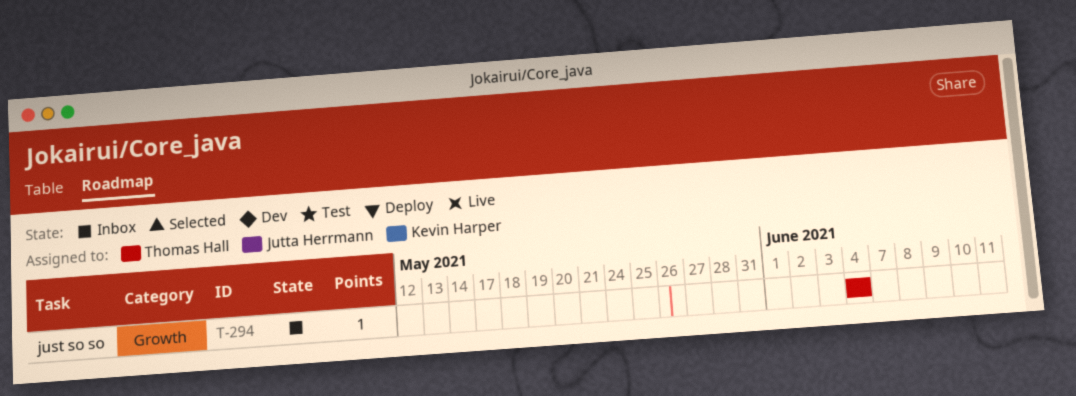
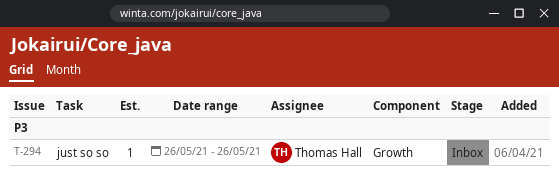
T-294, start: Jun 4 -> May 26
T-294, due: Jun 4 -> May 26

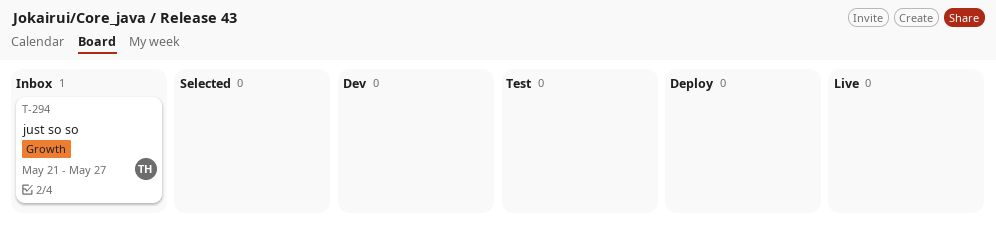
T-294, start: May 26 -> May 21
T-294, due: May 26 -> May 27

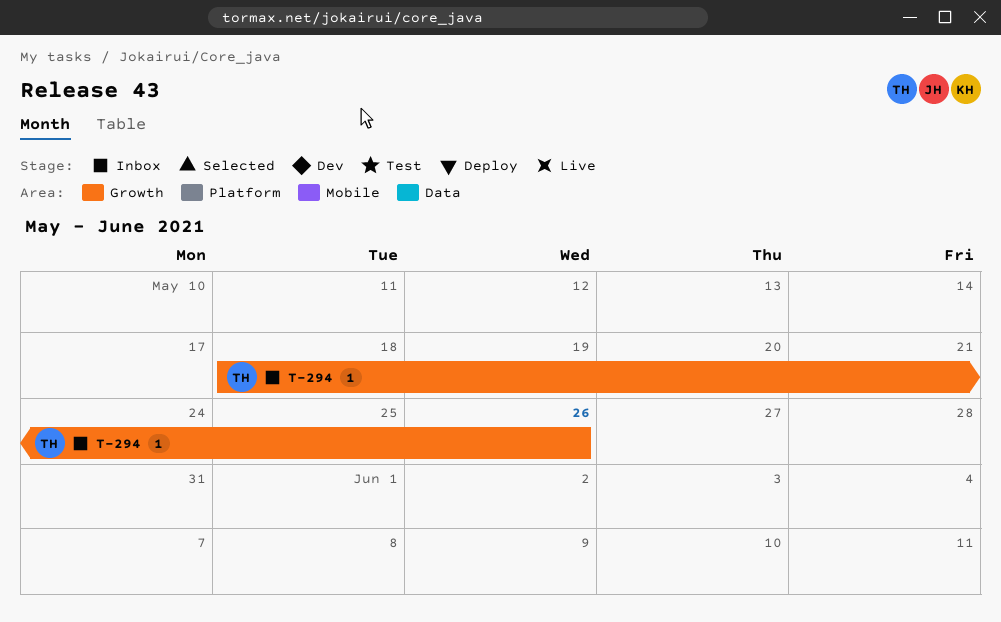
T-294, start: May 21 -> May 18
T-294, due: May 27 -> May 26

